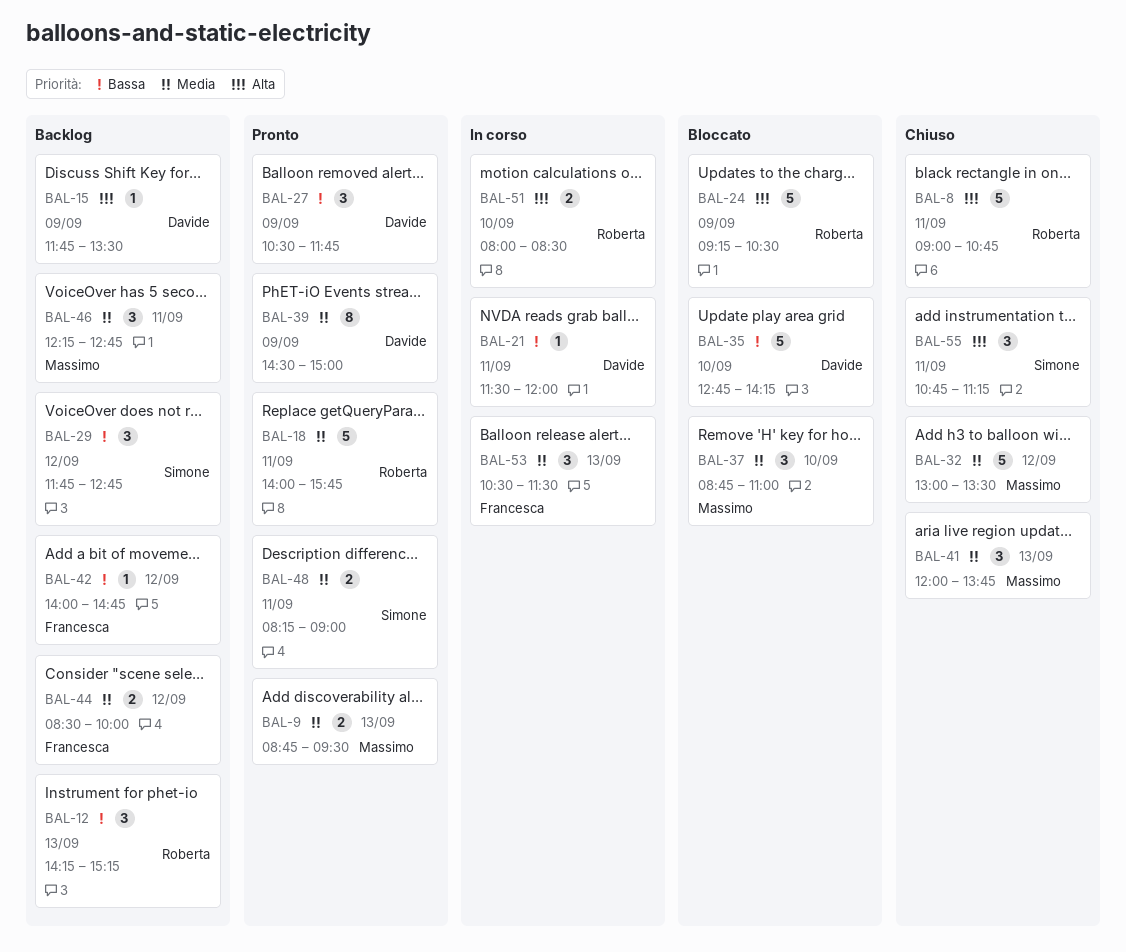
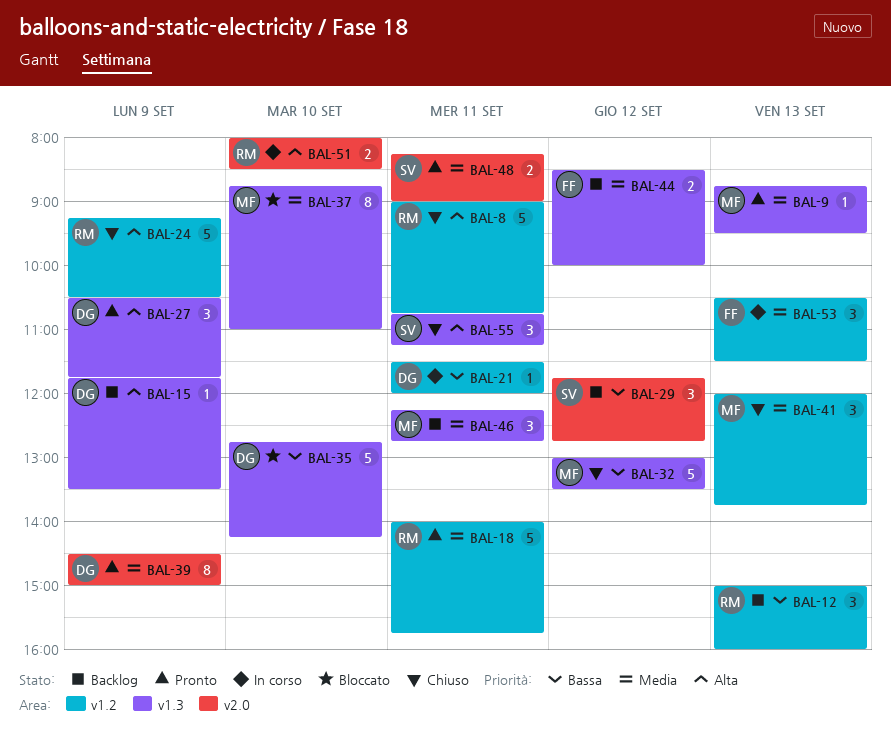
BAL-9, estimate: 2 -> 1
BAL-12, begins: 14:15 -> 15:00
BAL-12, ends: 15:15 -> 16:00
BAL-24, status: Bloccato -> Chiuso
BAL-27, priority: Bassa -> Alta
BAL-32, priority: Media -> Bassa
BAL-37, estimate: 3 -> 8
BAL-42: present -> none

